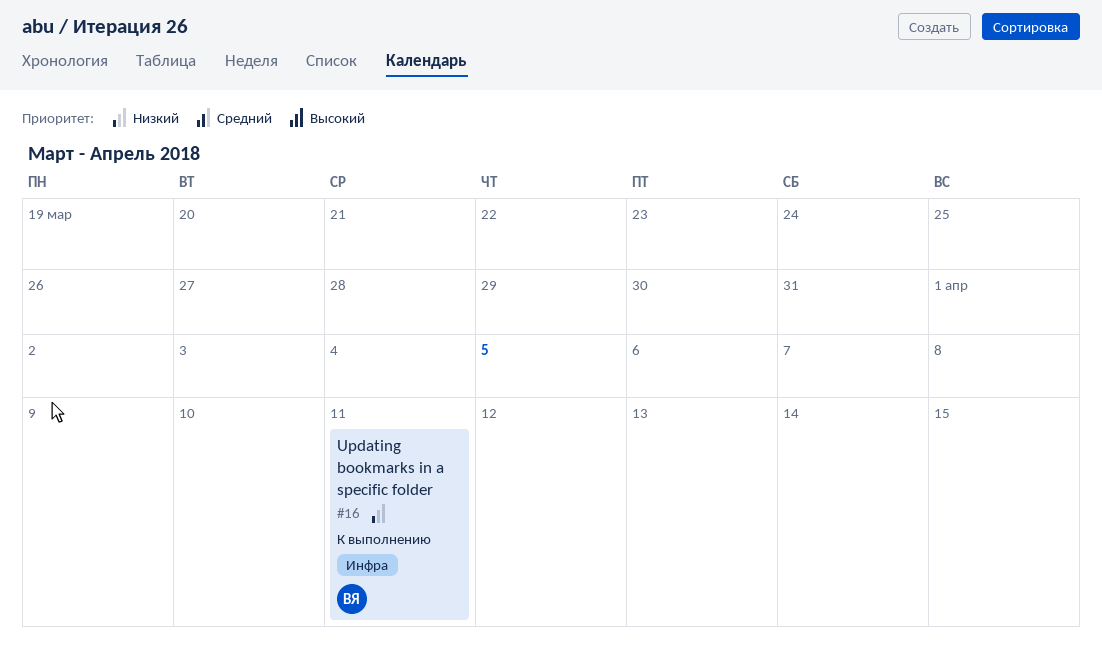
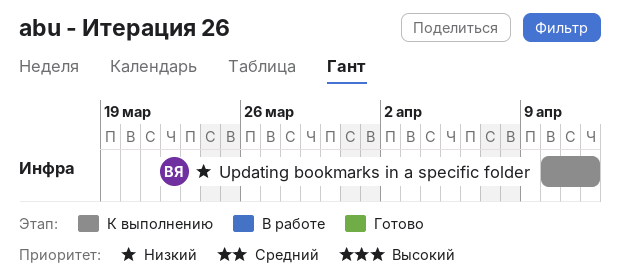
Updating bookmarks in a specific folder, due: Apr 11 -> Apr 12

